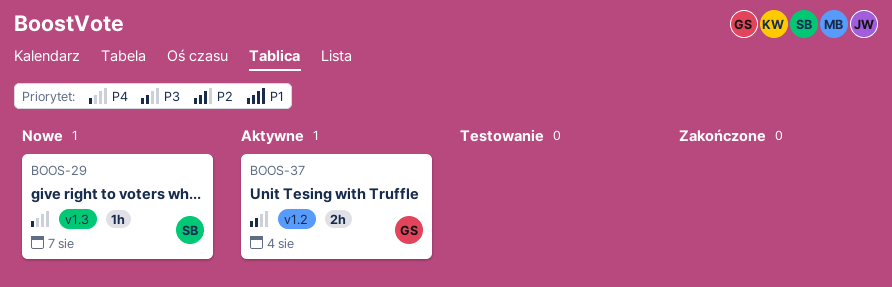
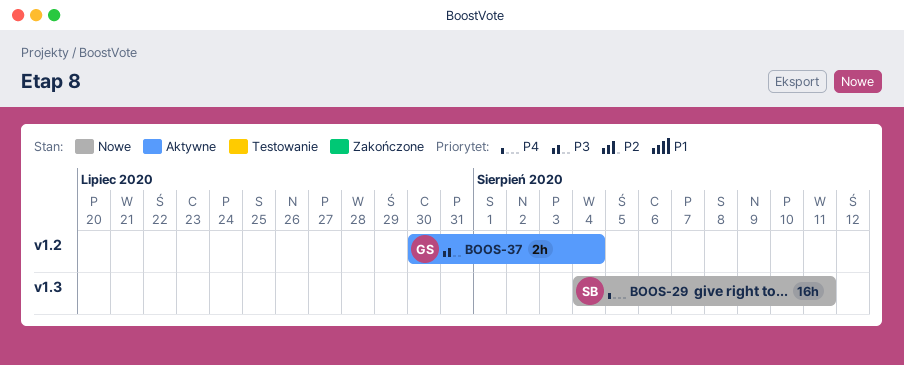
BOOS-29, estimate: 1h -> 16h
BOOS-29, due: Aug 7 -> Aug 11

